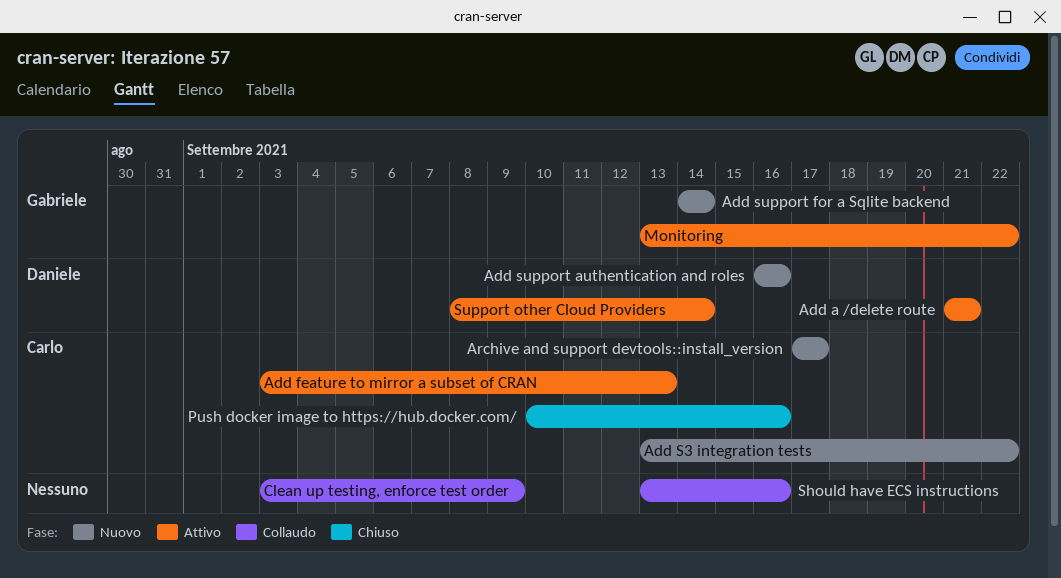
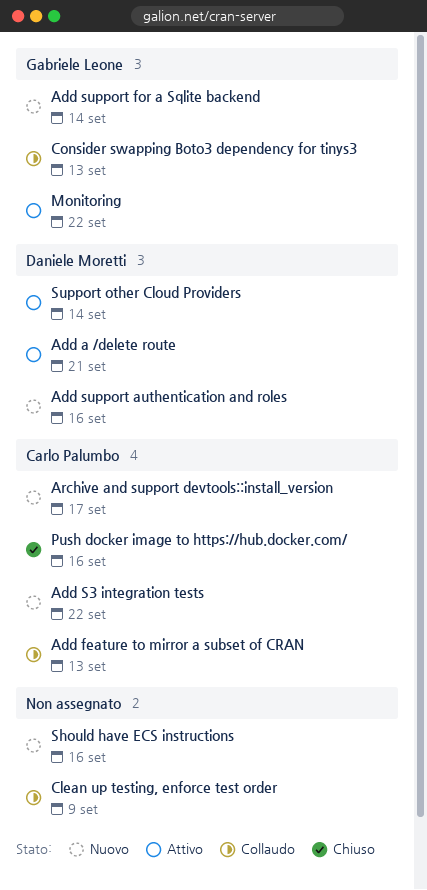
Add feature to mirror a subset of CRAN, status: Attivo -> Collaudo
Consider swapping Boto3 dependency for tinys3: none -> present
Should have ECS instructions, status: Collaudo -> Nuovo

